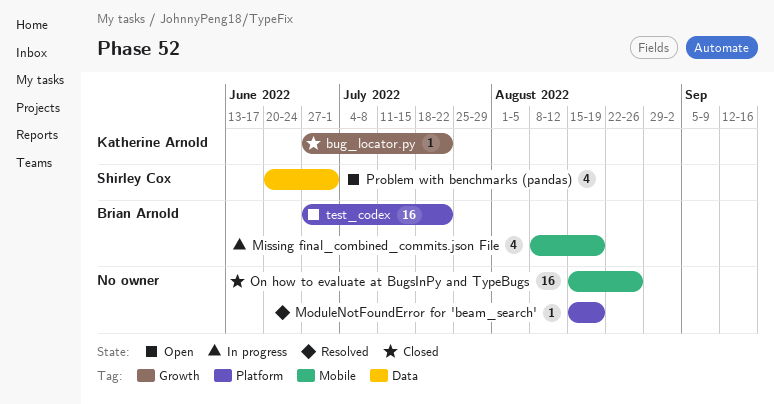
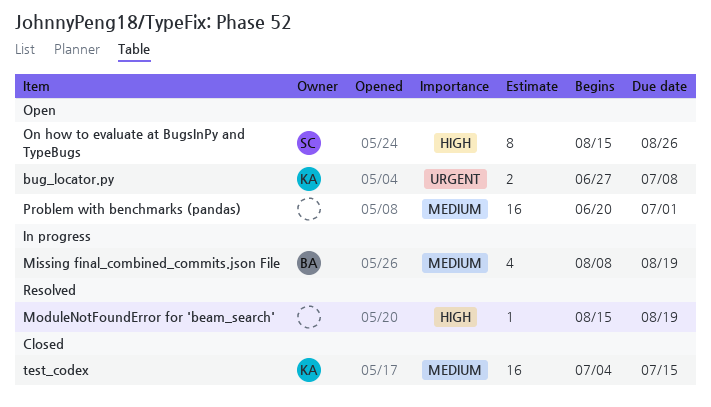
bug_locator.py, status: Closed -> Open
bug_locator.py, estimate: 1 -> 2
bug_locator.py, due: Jul 22 -> Jul 8
On how to evaluate at BugsInPy and TypeBugs, status: Closed -> Open
On how to evaluate at BugsInPy and TypeBugs, owner: none -> Shirley Cox
On how to evaluate at BugsInPy and TypeBugs, estimate: 16 -> 8
Problem with benchmarks (pandas), owner: Shirley Cox -> none
Problem with benchmarks (pandas), estimate: 4 -> 16
test_codex, status: Open -> Closed
test_codex, owner: Brian Arnold -> Katherine Arnold
test_codex, start: Jun 27 -> Jul 4
test_codex, due: Jul 22 -> Jul 15

